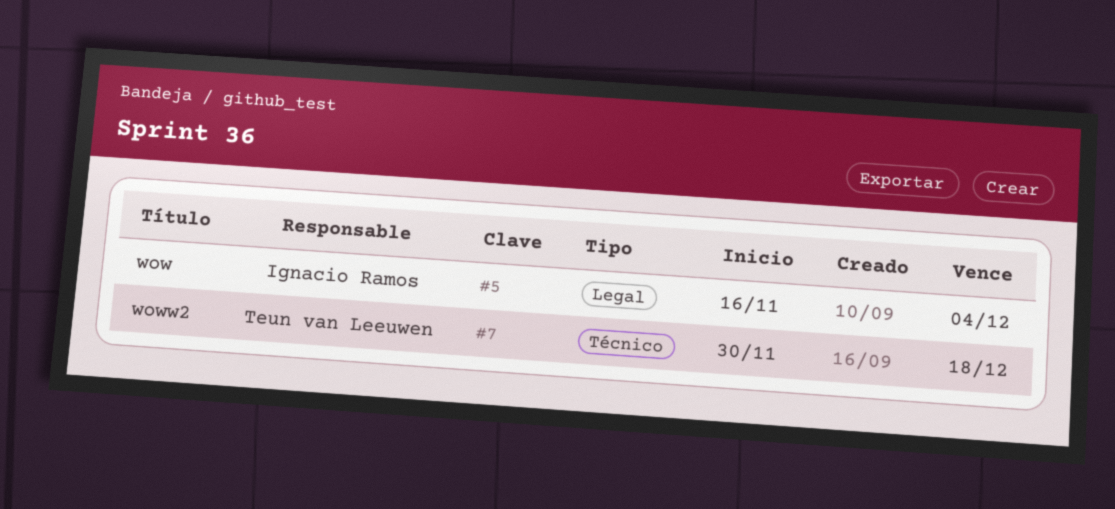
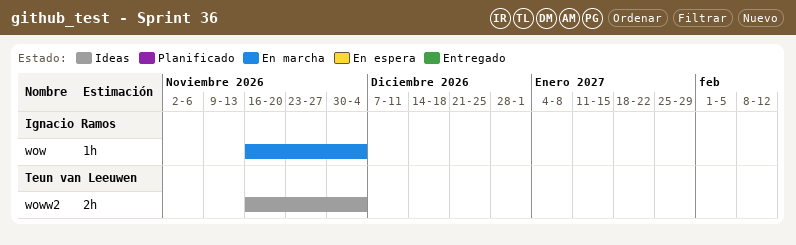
woww2, start: Nov 30 -> Nov 16
woww2, due: Dec 18 -> Dec 4

